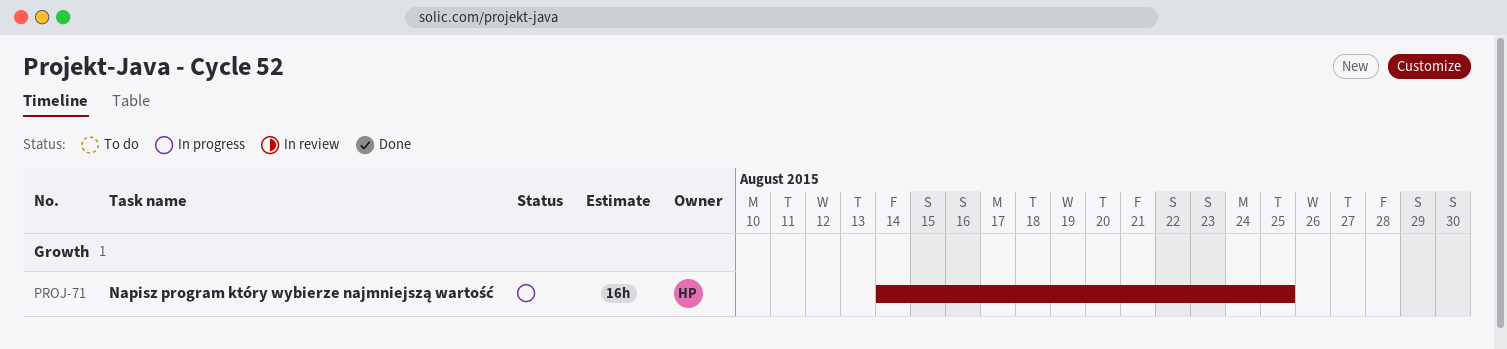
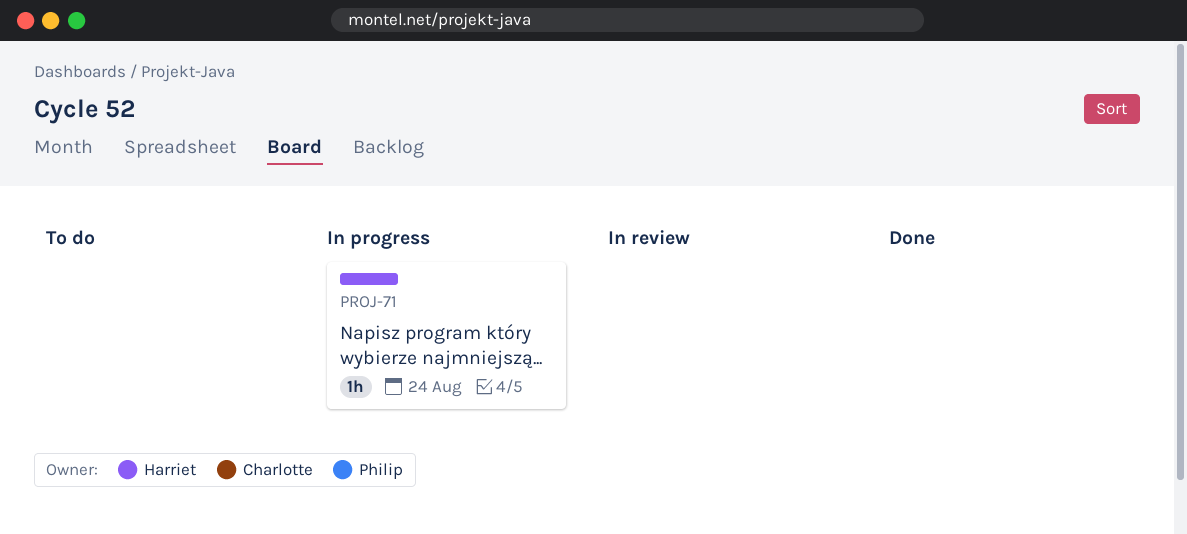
PROJ-71, estimate: 16h -> 1h
PROJ-71, due: Aug 25 -> Aug 24

